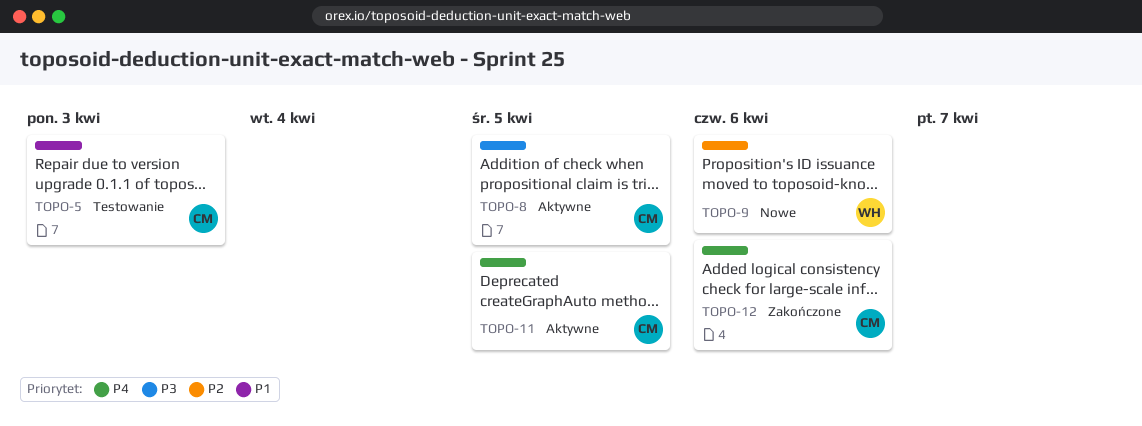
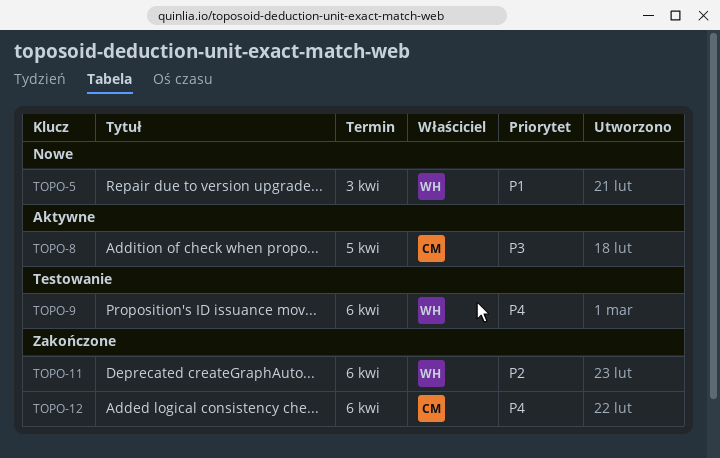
TOPO-5, status: Testowanie -> Nowe
TOPO-5, owner: CM -> WH
TOPO-9, status: Nowe -> Testowanie
TOPO-9, priority: P2 -> P4
TOPO-11, status: Aktywne -> Zakończone
TOPO-11, owner: CM -> WH
TOPO-11, priority: P4 -> P2
TOPO-11, due: Apr 5 -> Apr 6

